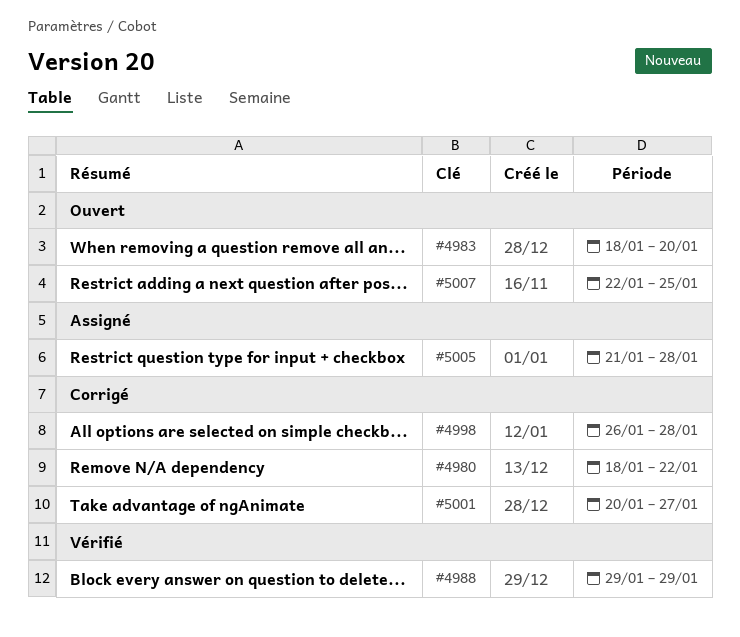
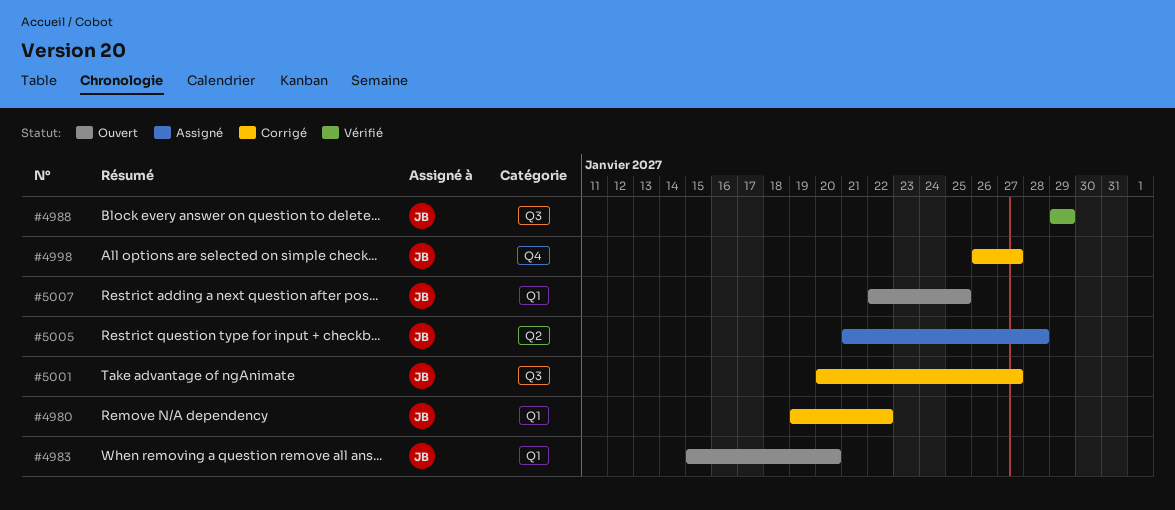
#4980, start: Jan 18 -> Jan 19
#4983, start: Jan 18 -> Jan 15
#4998, due: Jan 28 -> Jan 27

